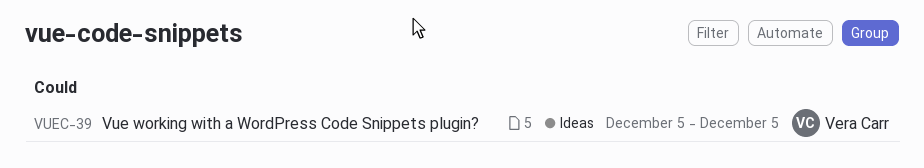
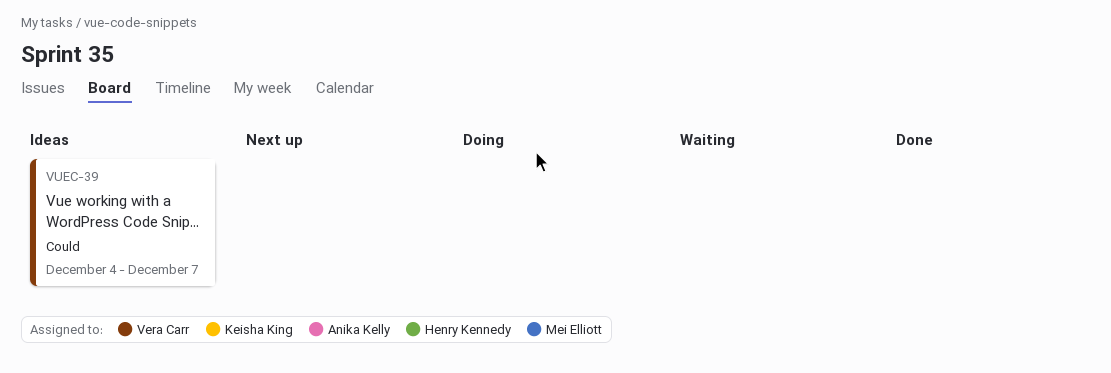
VUEC-39, start: Dec 5 -> Dec 4
VUEC-39, due: Dec 5 -> Dec 7

